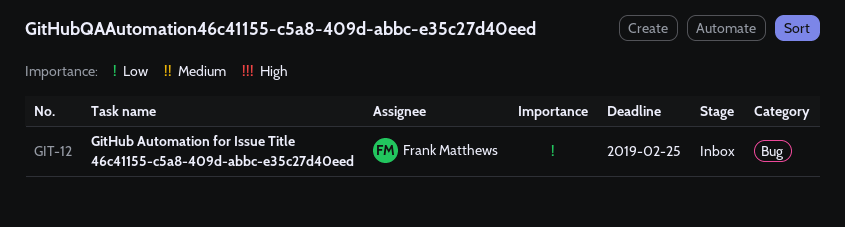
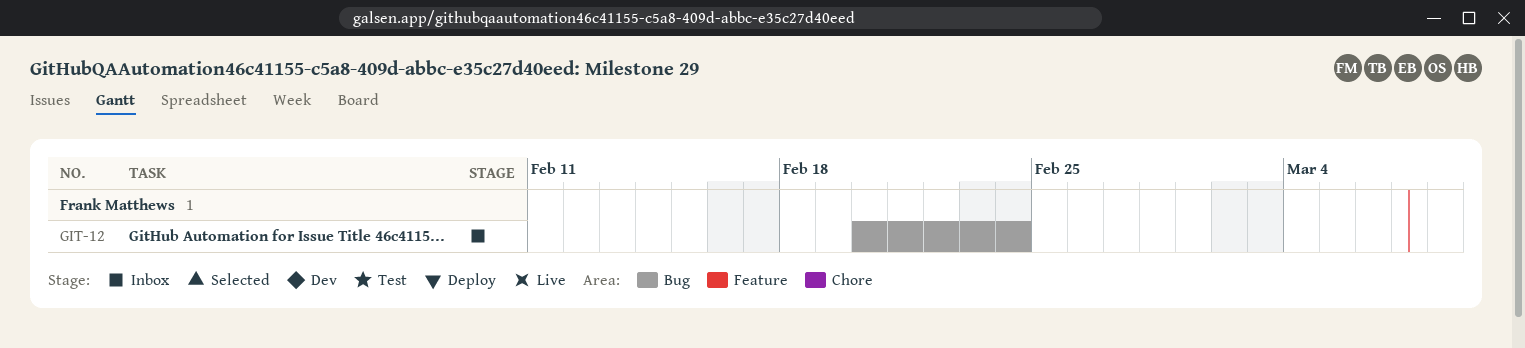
GIT-12, due: Feb 25 -> Feb 24

